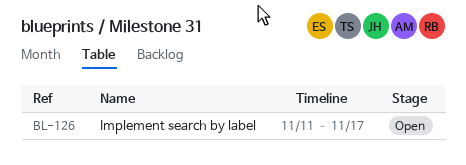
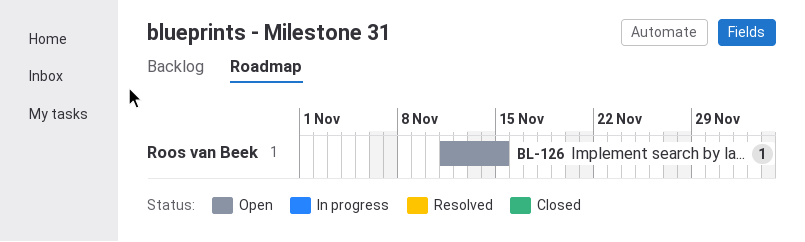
BL-126, due: Nov 17 -> Nov 15

